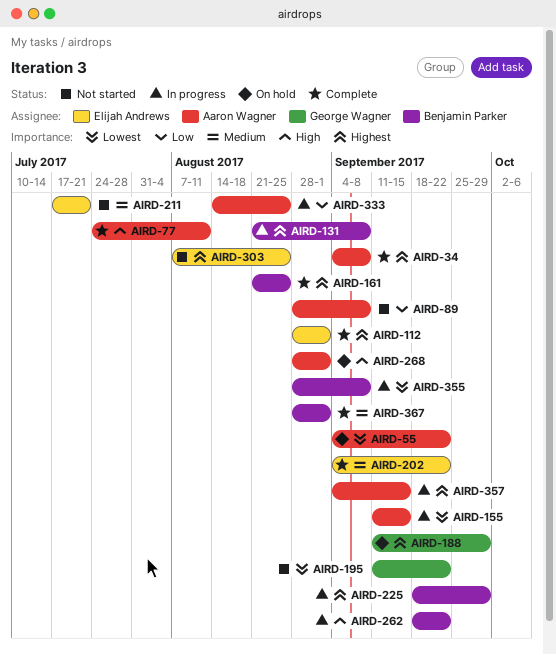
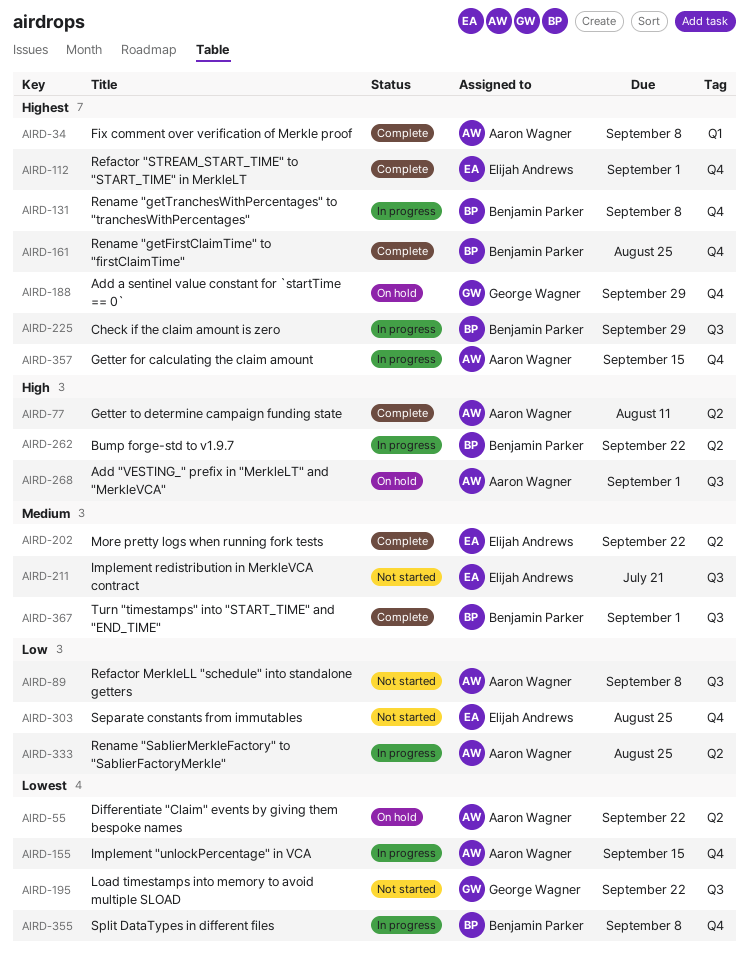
AIRD-303, priority: Highest -> Low

